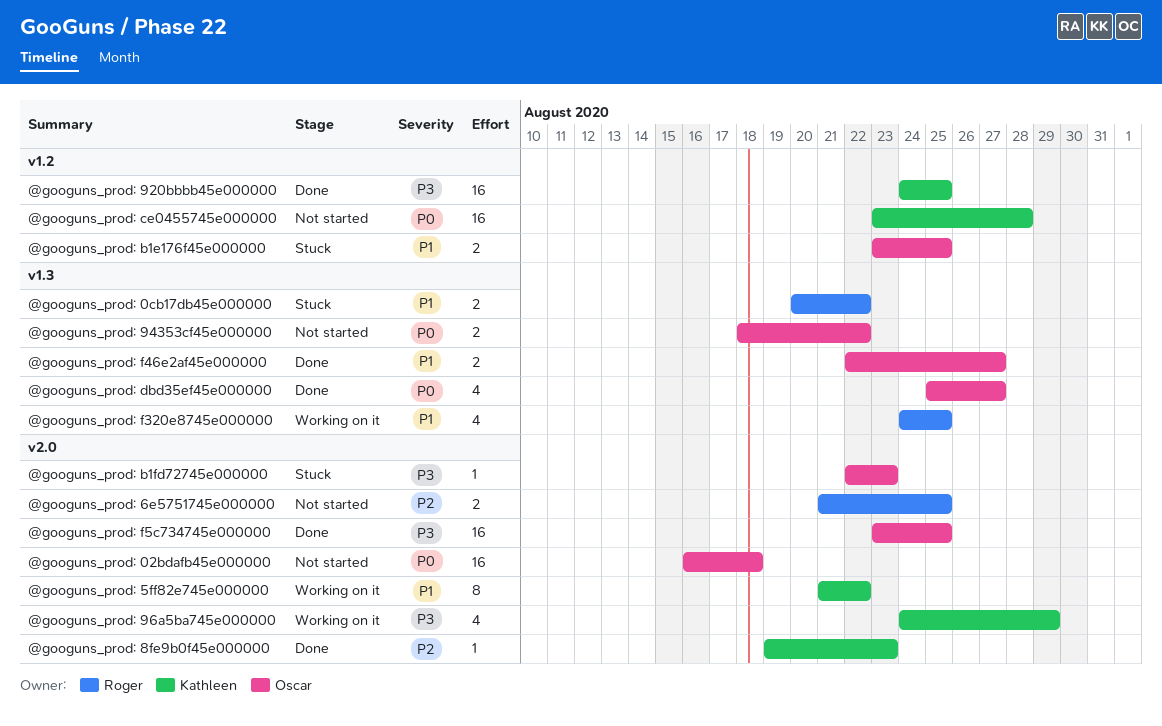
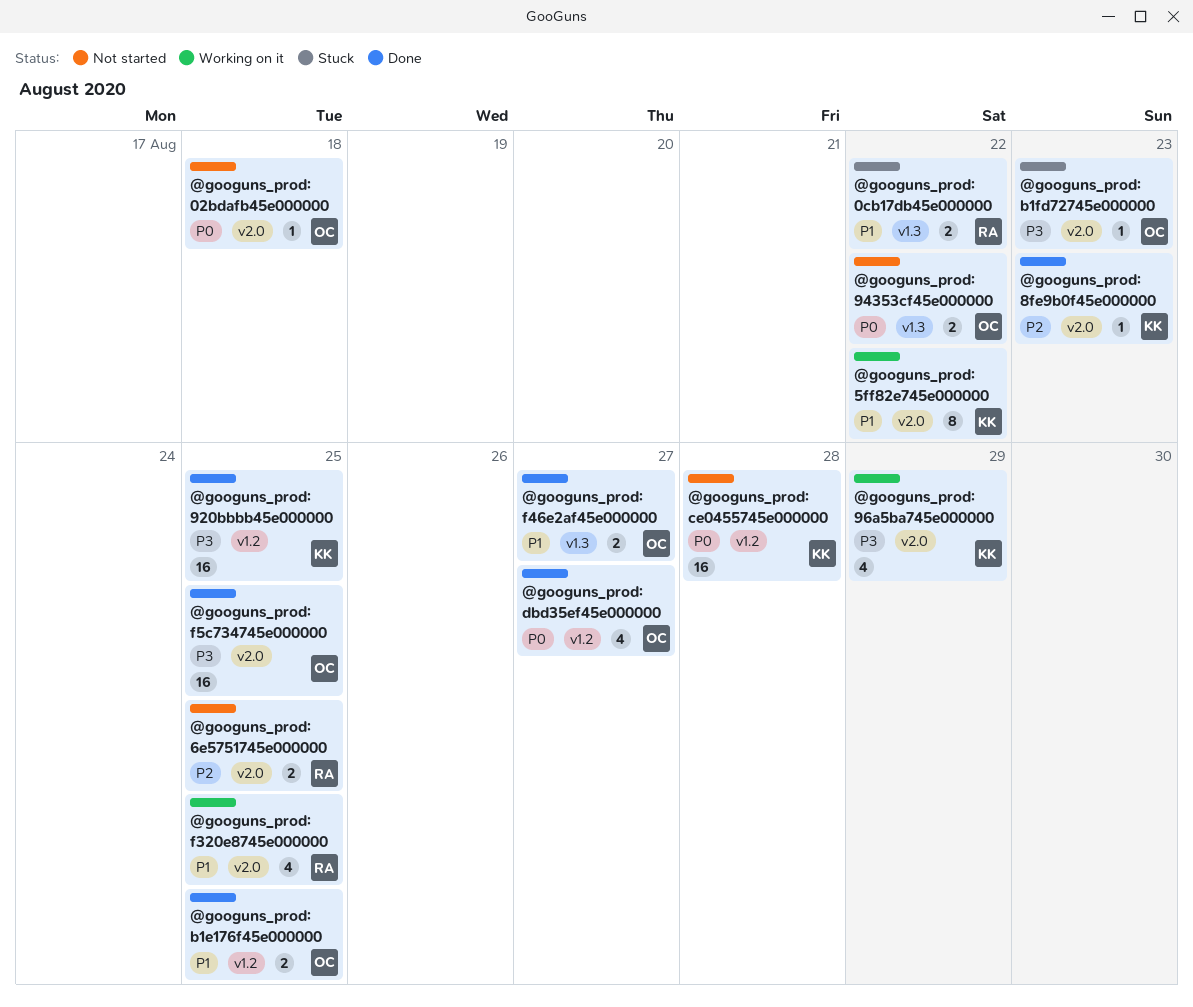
@googuns_prod: 02bdafb45e000000, estimate: 16 -> 1
@googuns_prod: b1e176f45e000000, status: Stuck -> Done
@googuns_prod: dbd35ef45e000000, label: v1.3 -> v1.2
@googuns_prod: f320e8745e000000, label: v1.3 -> v2.0

